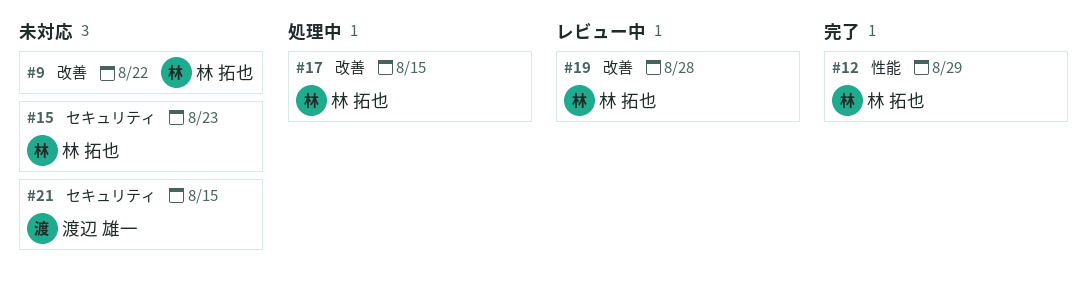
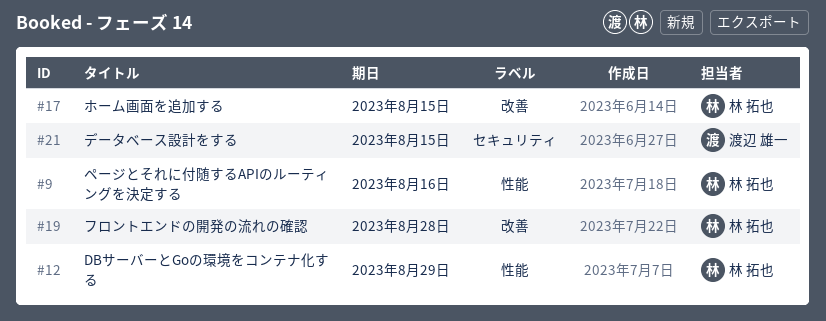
#9, label: 改善 -> 性能
#9, due: Aug 22 -> Aug 16
#15: present -> none

